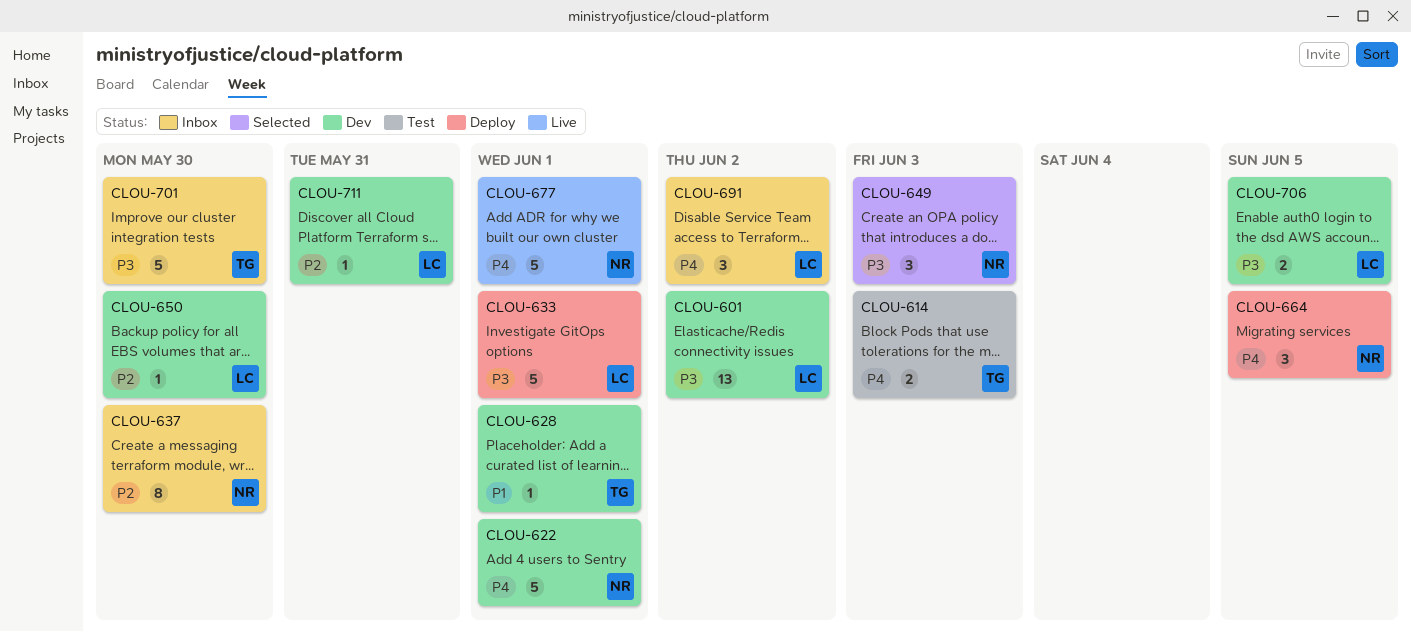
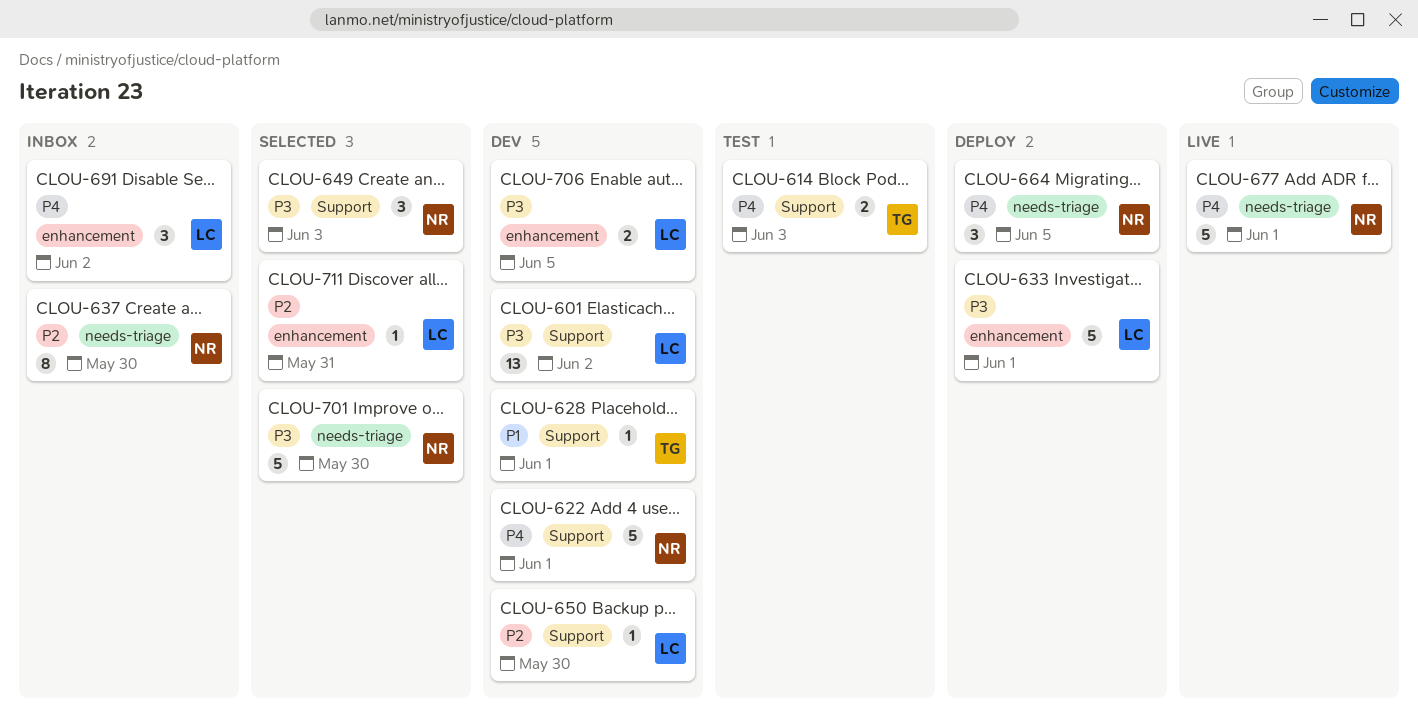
CLOU-701, status: Inbox -> Selected
CLOU-701, owner: TG -> NR
CLOU-711, status: Dev -> Selected

